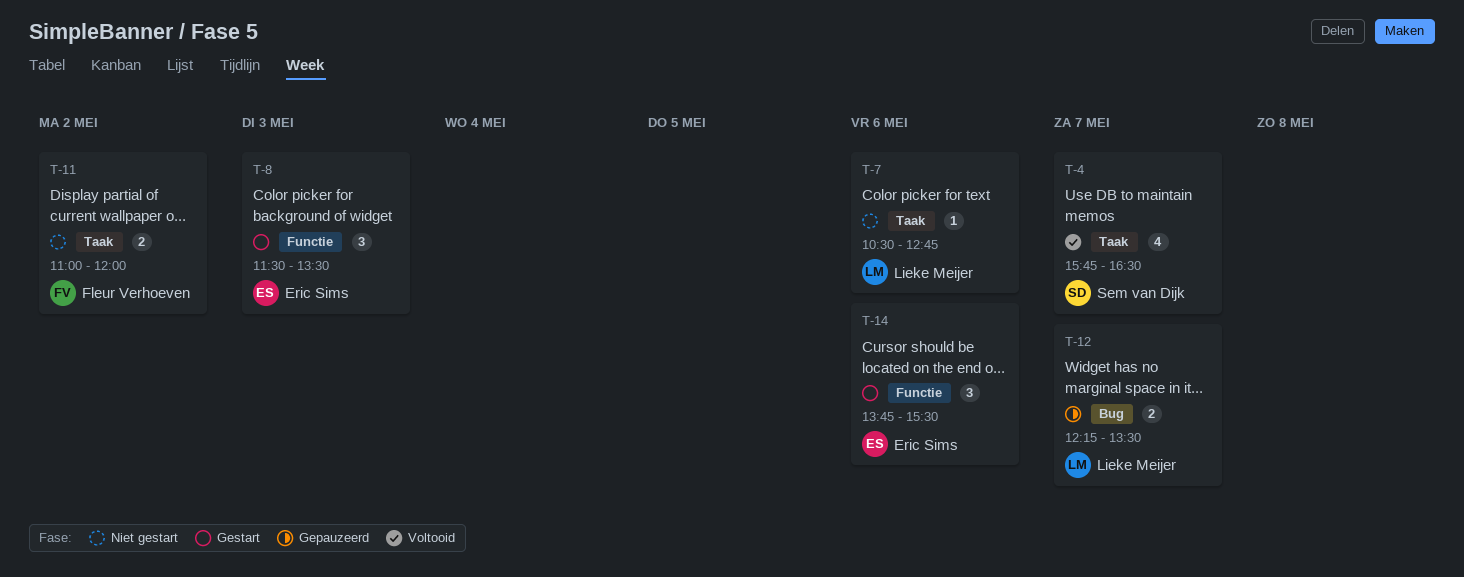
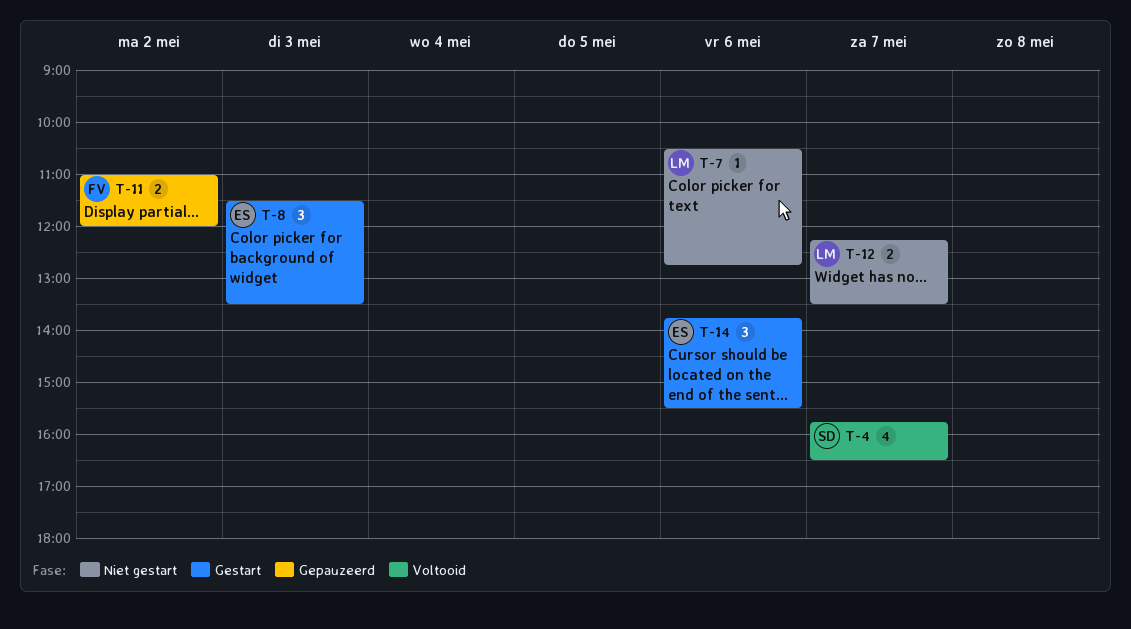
T-11, status: Niet gestart -> Gepauzeerd
T-12, status: Gepauzeerd -> Niet gestart

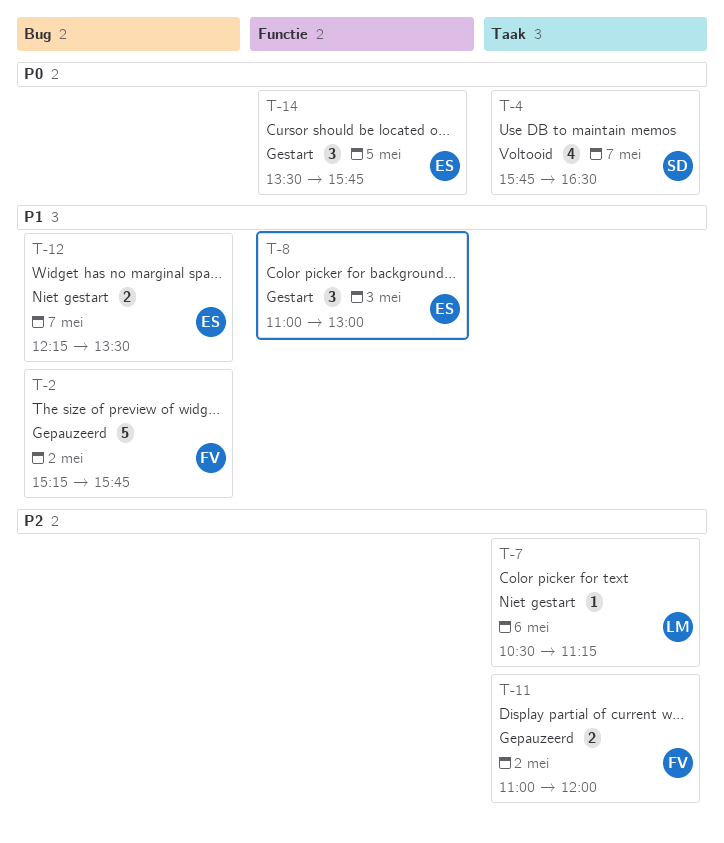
T-2: none -> present
T-7, ends: 12:45 -> 11:15
T-8, begins: 11:30 -> 11:00
T-8, ends: 13:30 -> 13:00
T-12, owner: LM -> ES
T-14, day: May 6 -> May 5
T-14, begins: 13:45 -> 13:30
T-14, ends: 15:30 -> 15:45

